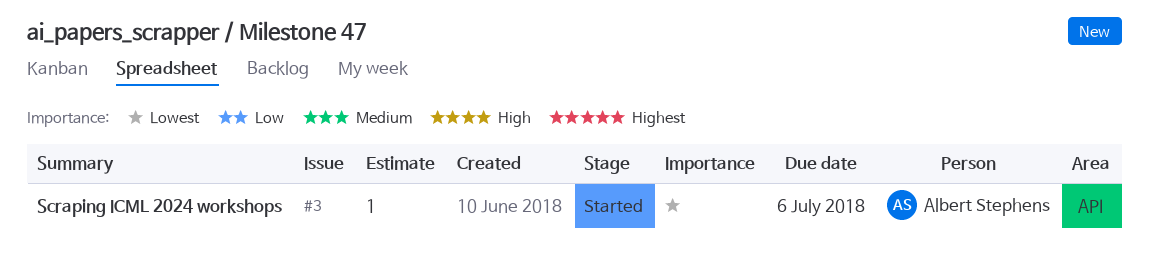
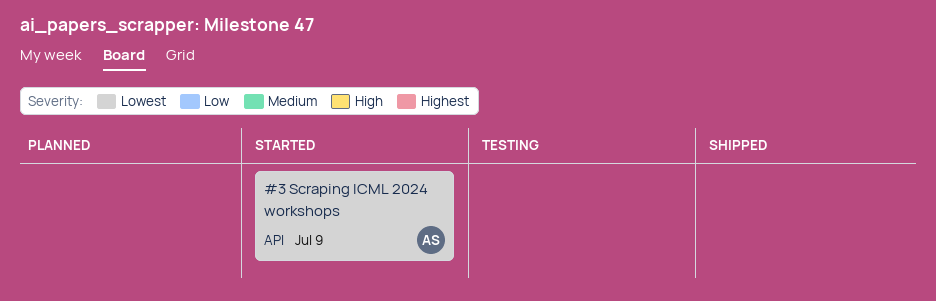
#3, due: Jul 6 -> Jul 9

